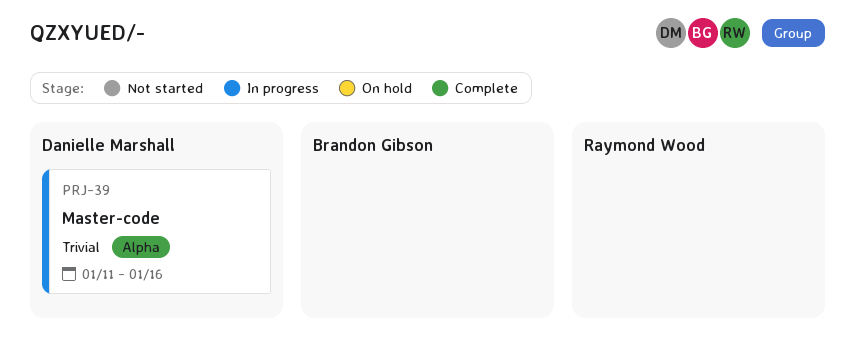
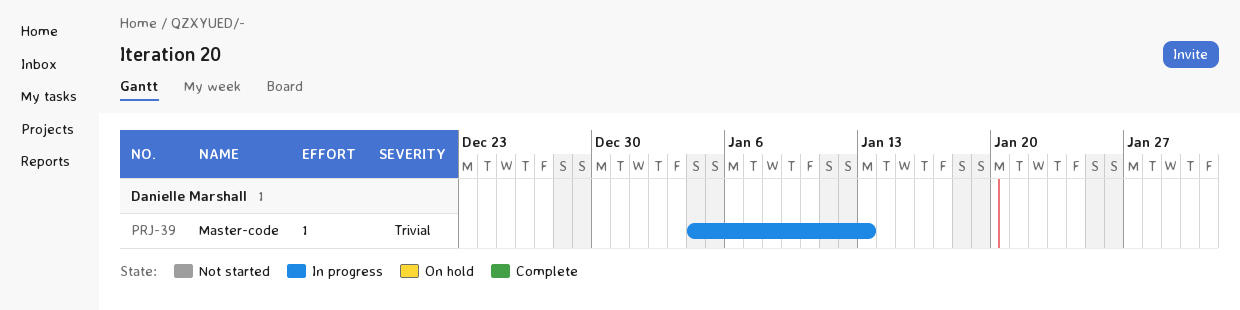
PRJ-39, start: Jan 11 -> Jan 4
PRJ-39, due: Jan 16 -> Jan 13

